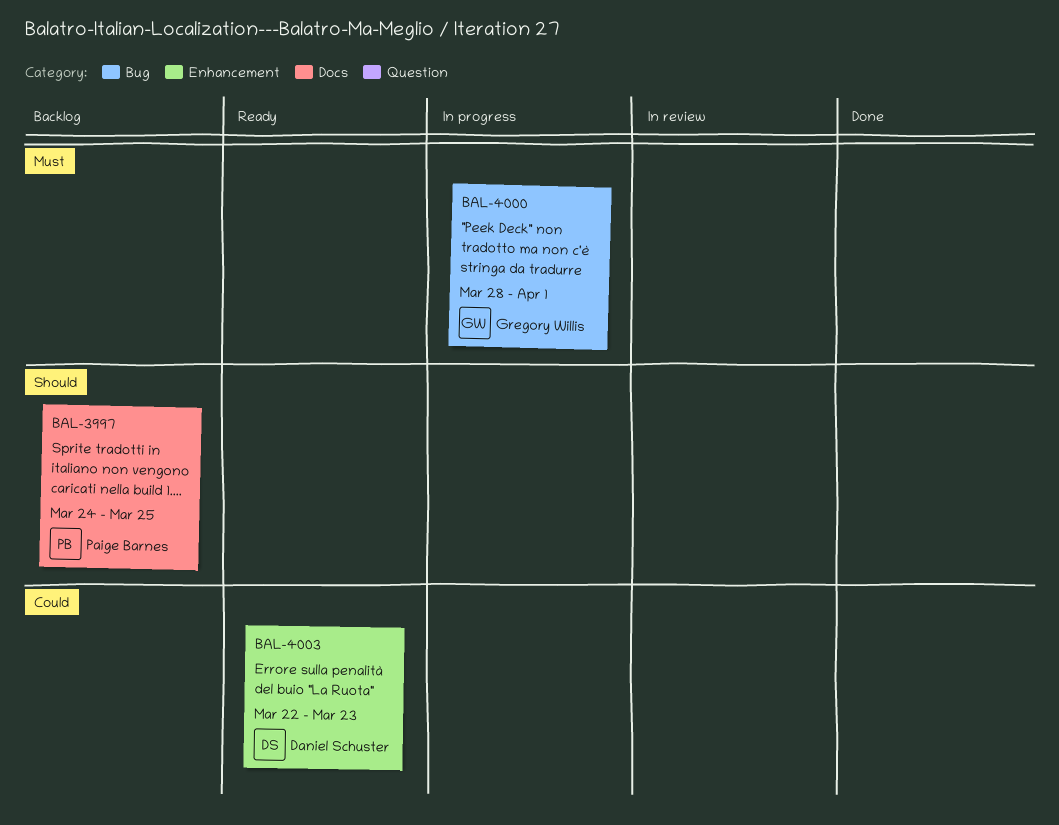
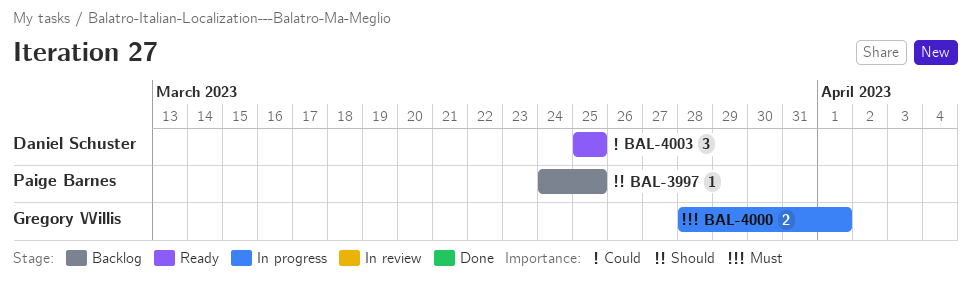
BAL-4003, start: Mar 22 -> Mar 25
BAL-4003, due: Mar 23 -> Mar 25

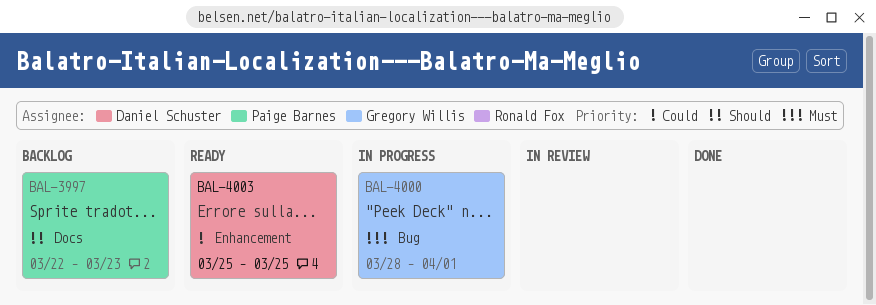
BAL-3997, start: Mar 24 -> Mar 22
BAL-3997, due: Mar 25 -> Mar 23

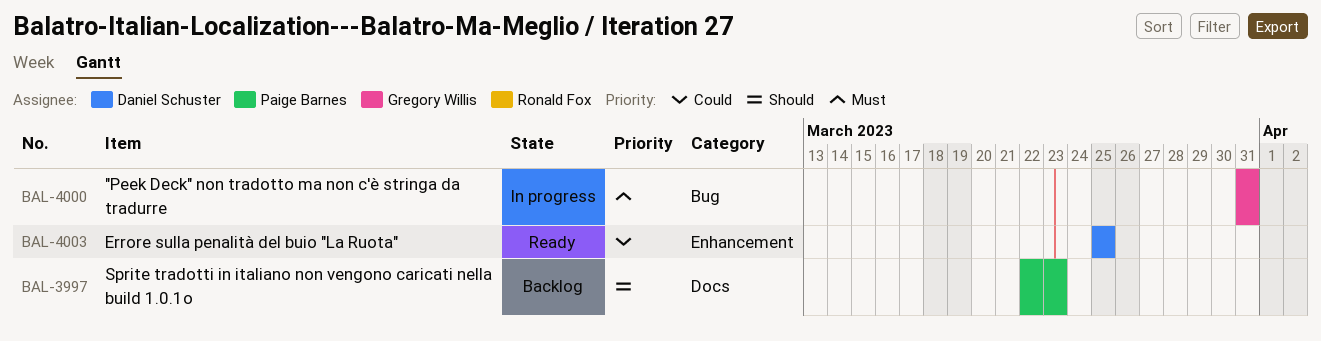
BAL-4000, start: Mar 28 -> Mar 31
BAL-4000, due: Apr 1 -> Mar 31

